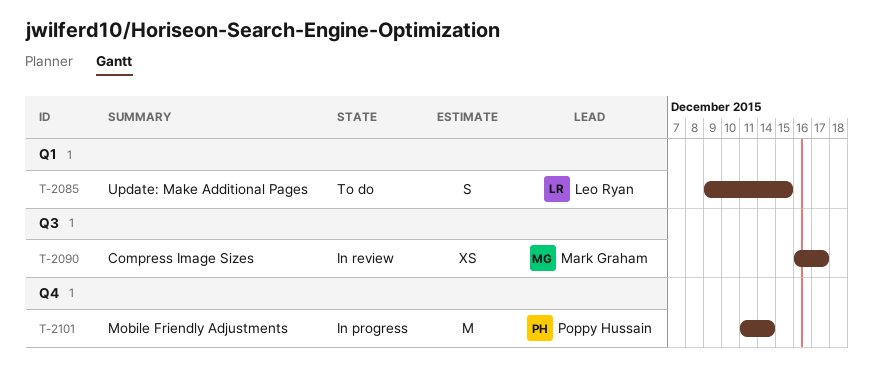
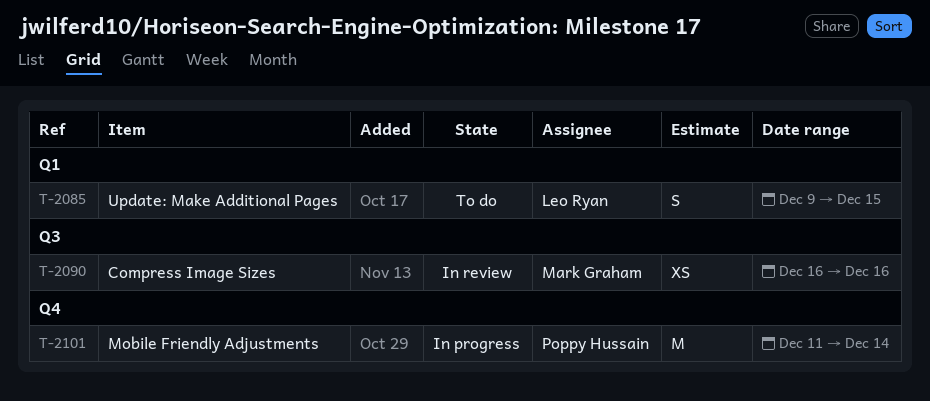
T-2090, due: Dec 17 -> Dec 16

